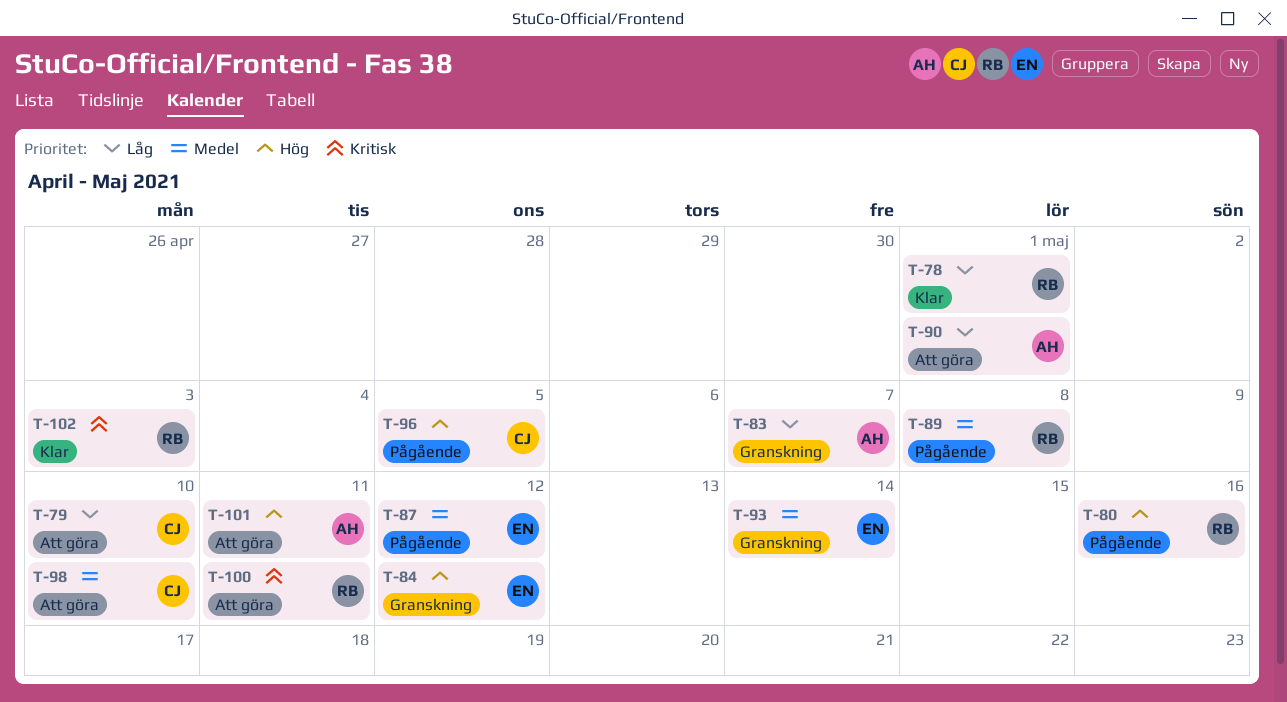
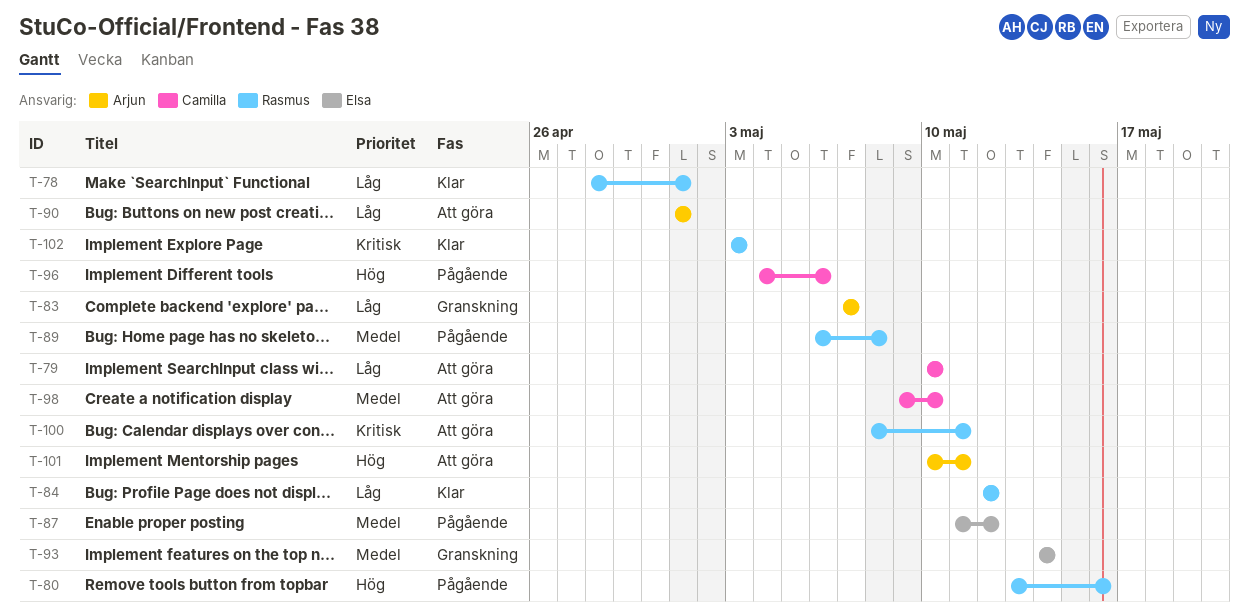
T-84, status: Granskning -> Klar
T-84, owner: Elsa -> Rasmus
T-84, priority: Hög -> Låg
T-96, due: May 5 -> May 6

